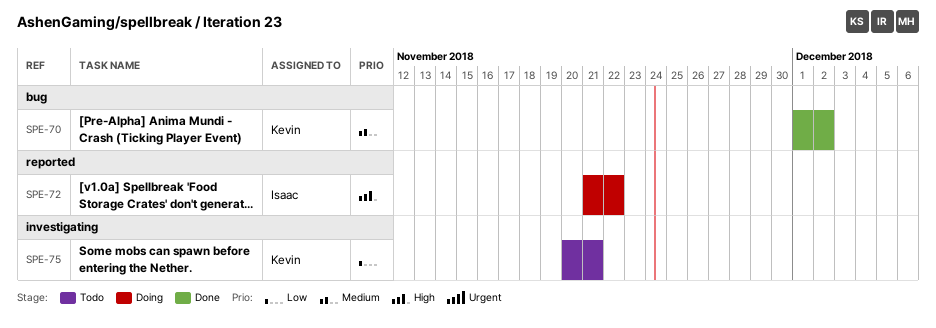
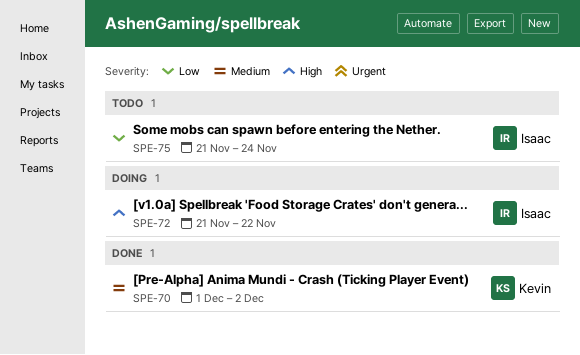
SPE-75, owner: Kevin -> Isaac
SPE-75, start: Nov 20 -> Nov 21
SPE-75, due: Nov 21 -> Nov 24

